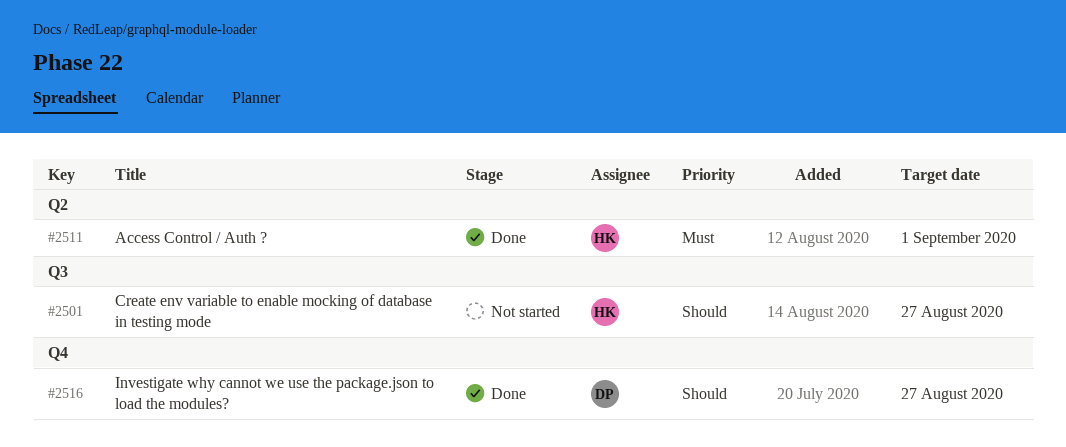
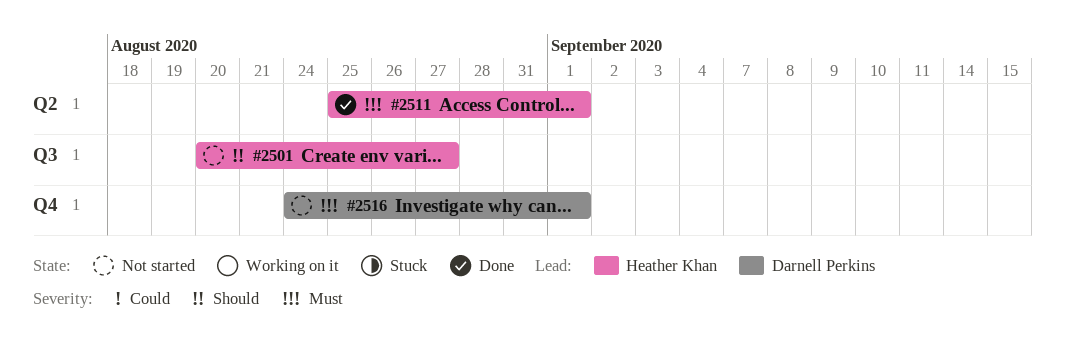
#2516, status: Done -> Not started
#2516, priority: Should -> Must
#2516, due: Aug 27 -> Sep 1

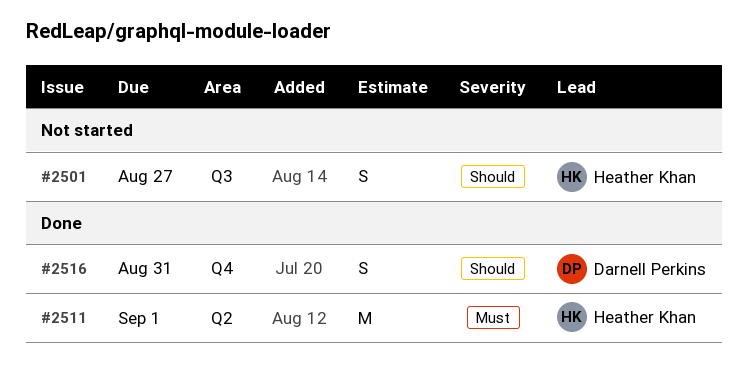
#2516, status: Not started -> Done
#2516, priority: Must -> Should
#2516, due: Sep 1 -> Aug 31

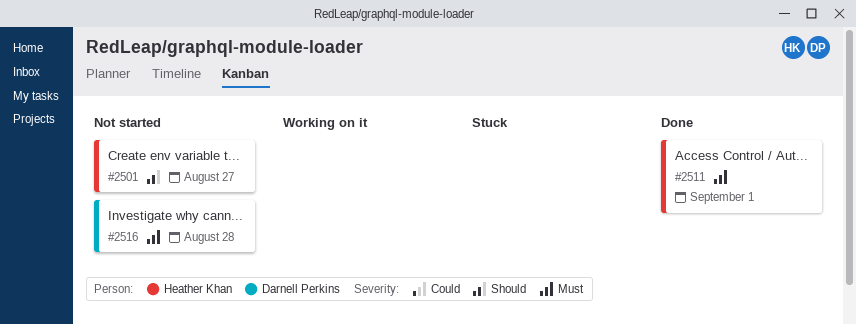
#2516, status: Done -> Not started
#2516, priority: Should -> Must
#2516, due: Aug 31 -> Aug 28

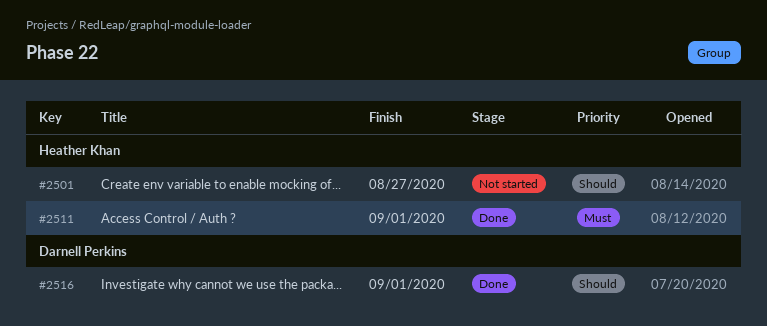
#2516, status: Not started -> Done
#2516, priority: Must -> Should
#2516, due: Aug 28 -> Sep 1

